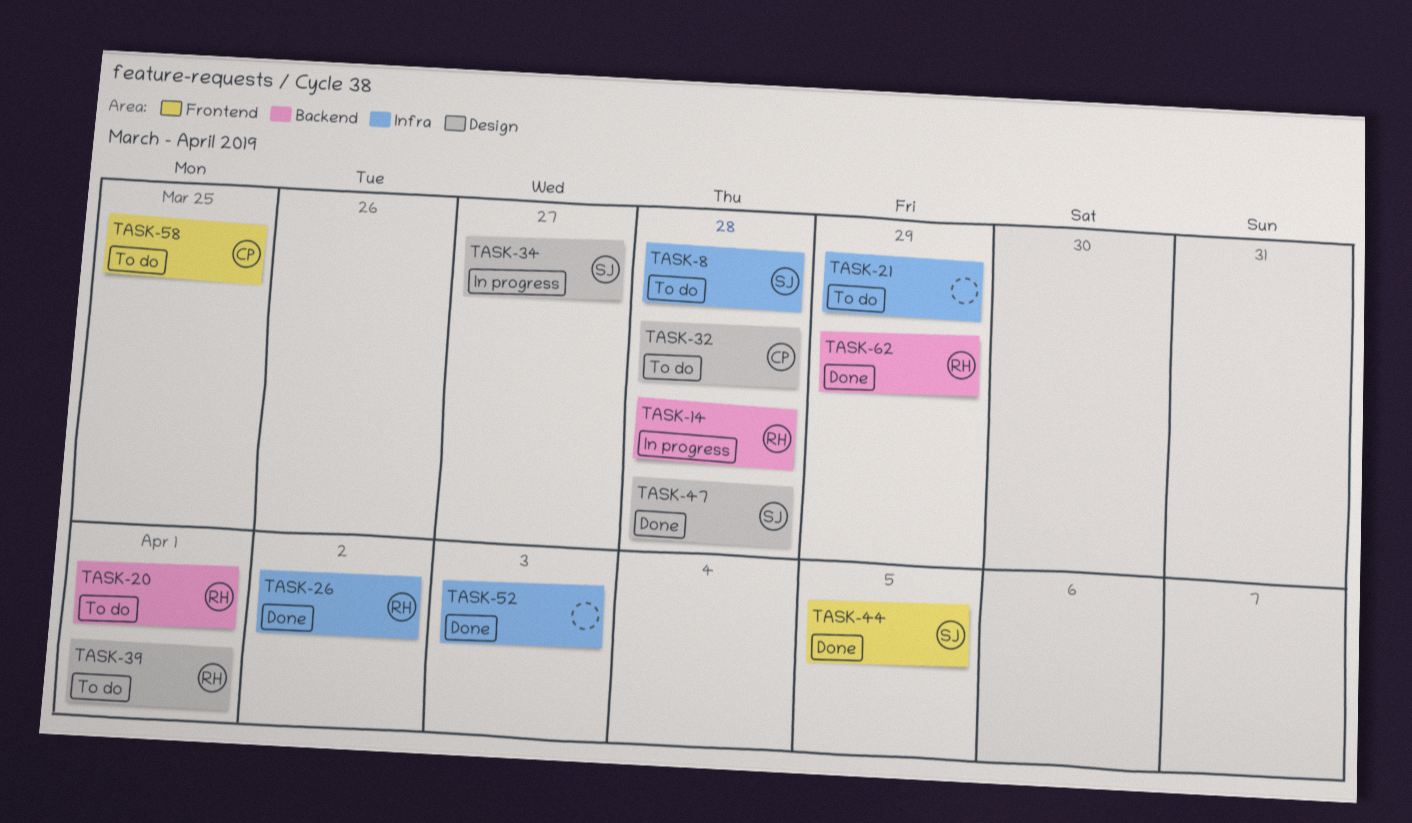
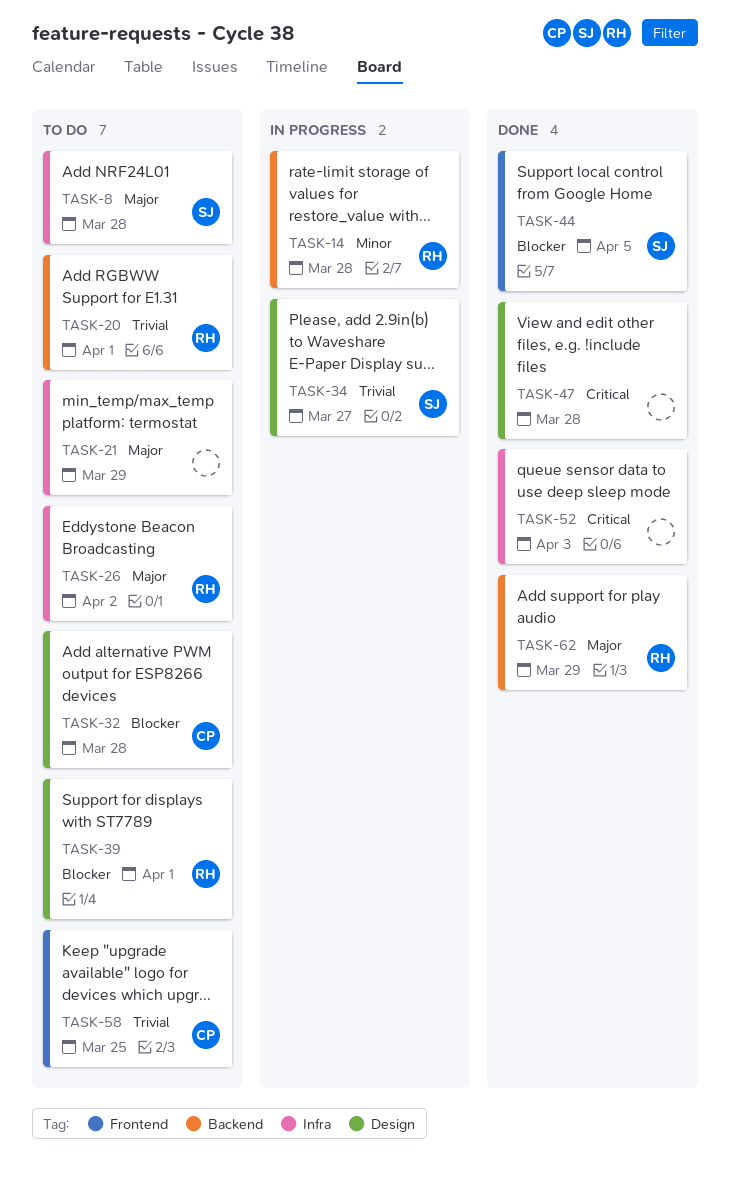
TASK-26, status: Done -> To do
TASK-47, owner: SJ -> none

